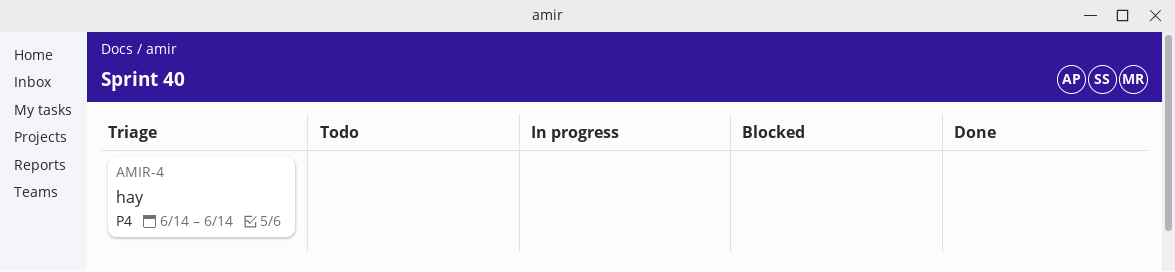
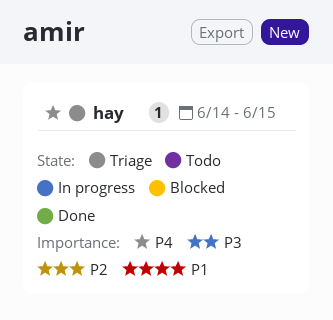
hay, due: Jun 14 -> Jun 15

